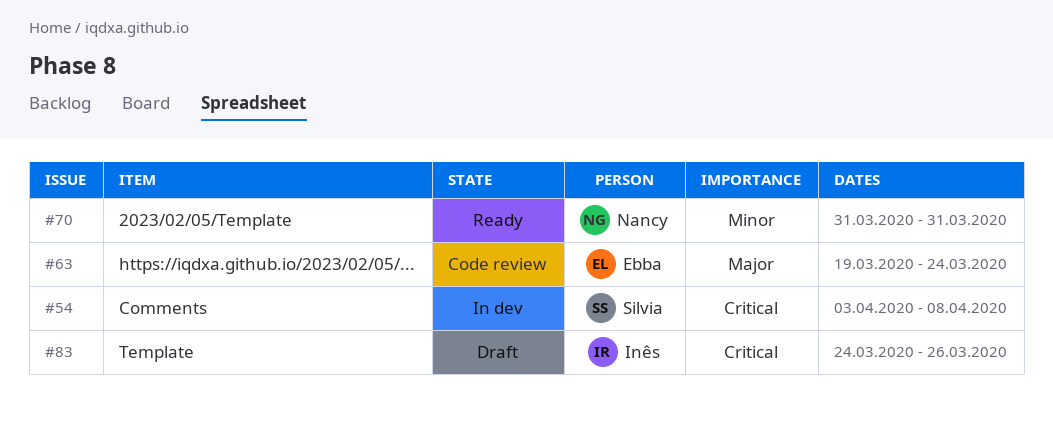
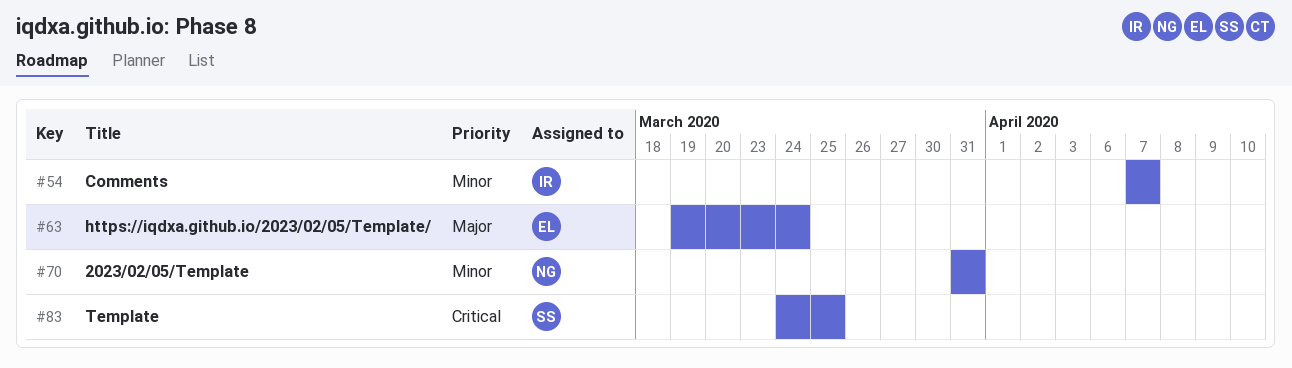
#54, owner: Silvia -> Inês
#54, priority: Critical -> Minor
#54, start: Apr 3 -> Apr 7
#54, due: Apr 8 -> Apr 7
#83, owner: Inês -> Silvia
#83, due: Mar 26 -> Mar 25

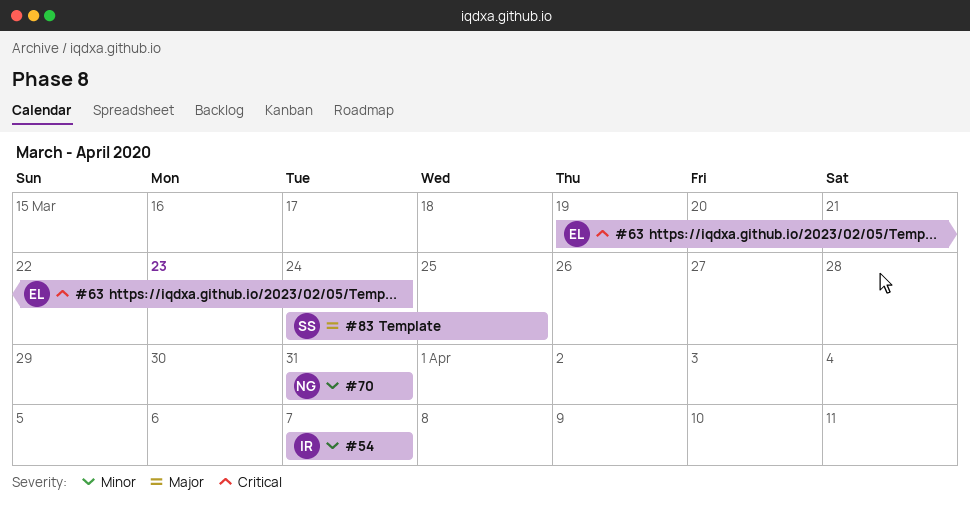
#63, priority: Major -> Critical
#83, priority: Critical -> Major

